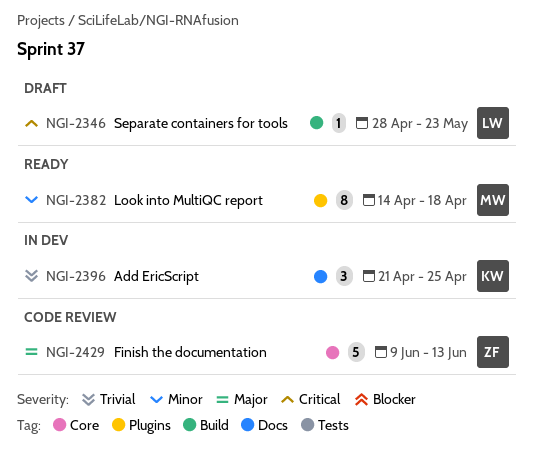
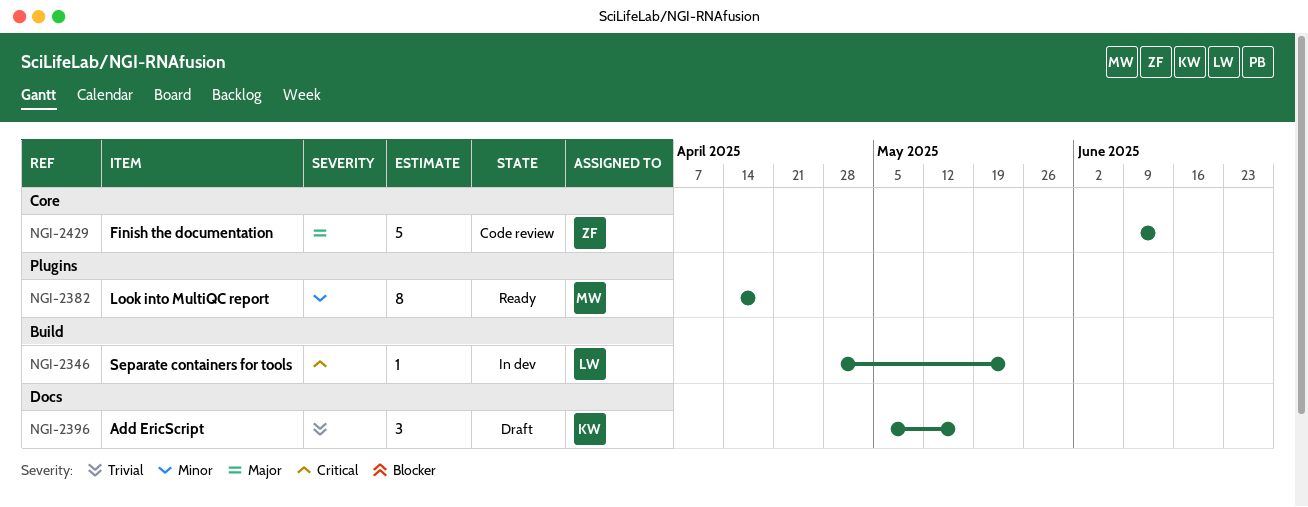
NGI-2346, status: Draft -> In dev
NGI-2396, status: In dev -> Draft
NGI-2396, start: Apr 21 -> May 5
NGI-2396, due: Apr 25 -> May 16

